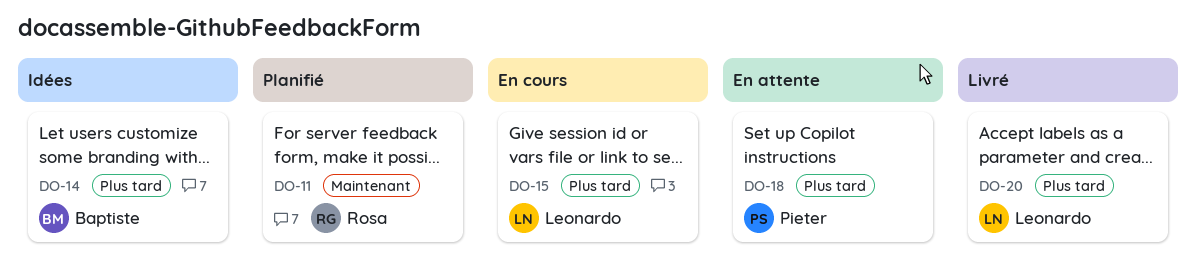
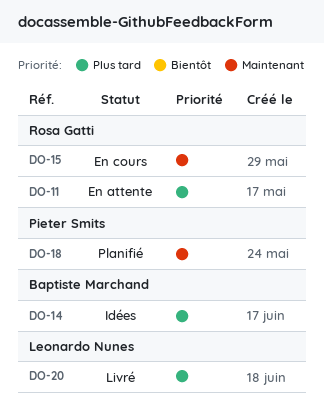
DO-11, status: Planifié -> En attente
DO-11, priority: Maintenant -> Plus tard
DO-15, owner: Leonardo Nunes -> Rosa Gatti
DO-15, priority: Plus tard -> Maintenant
DO-18, status: En attente -> Planifié
DO-18, priority: Plus tard -> Maintenant

